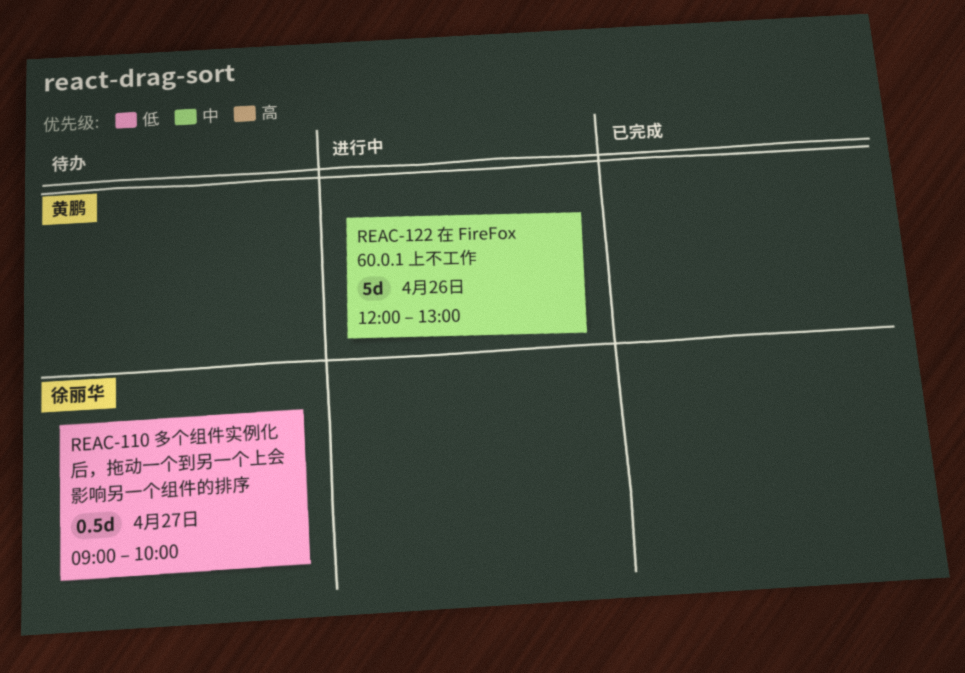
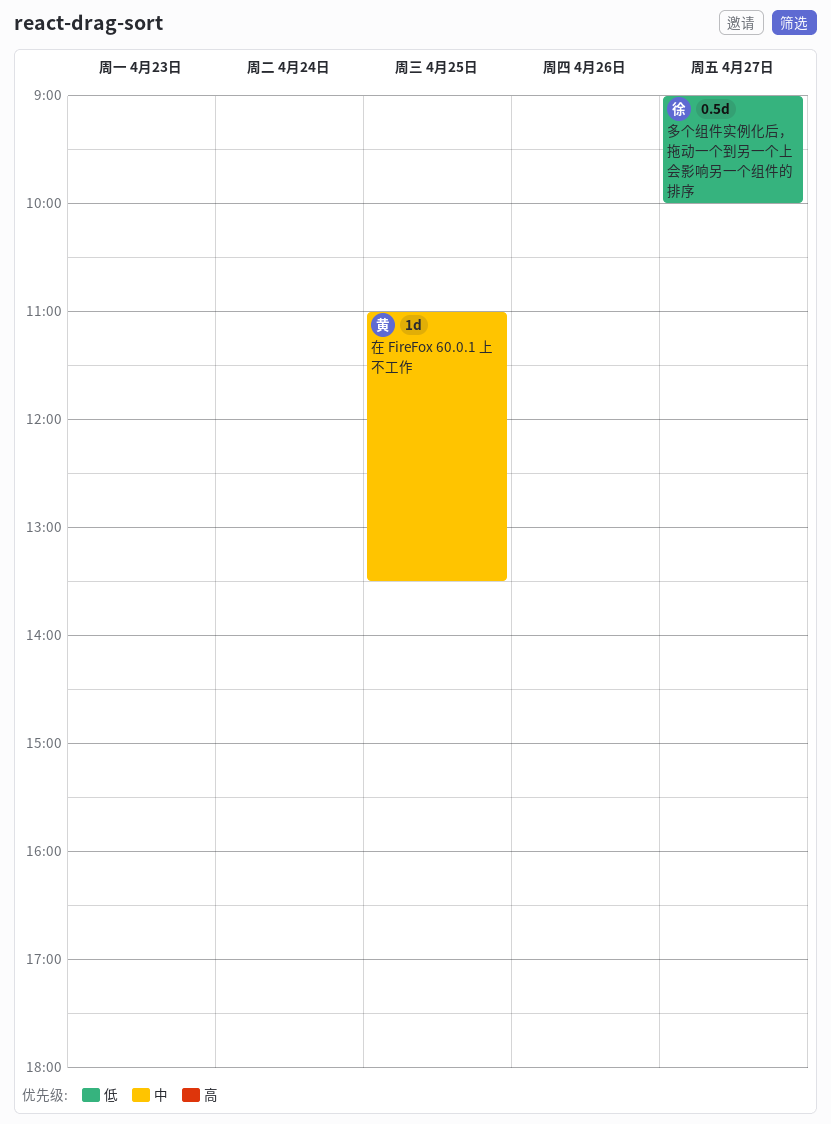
在 FireFox 60.0.1 上不工作, estimate: 5d -> 1d
在 FireFox 60.0.1 上不工作, day: Apr 26 -> Apr 25
在 FireFox 60.0.1 上不工作, begins: 12:00 -> 11:00
在 FireFox 60.0.1 上不工作, ends: 13:00 -> 13:30

